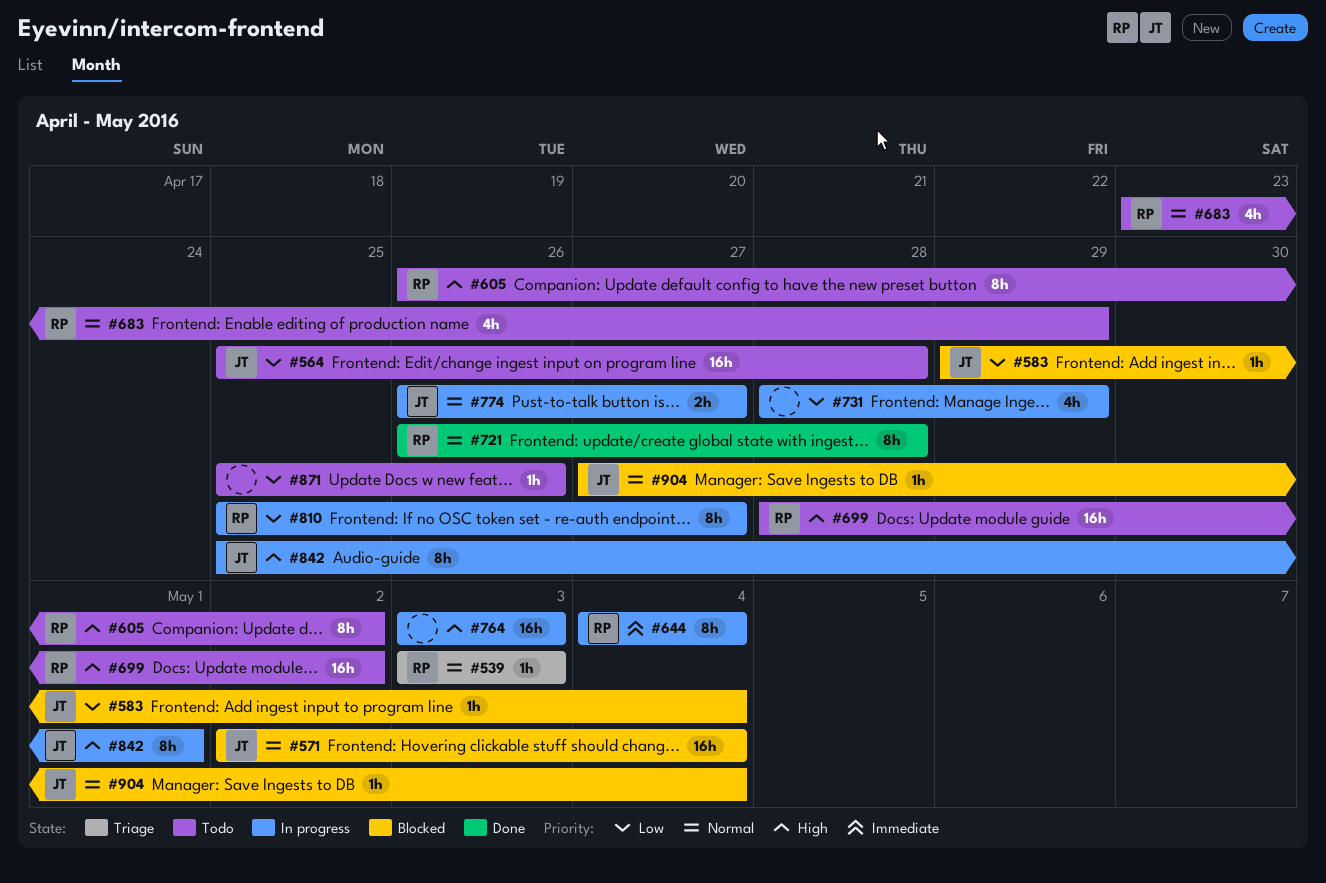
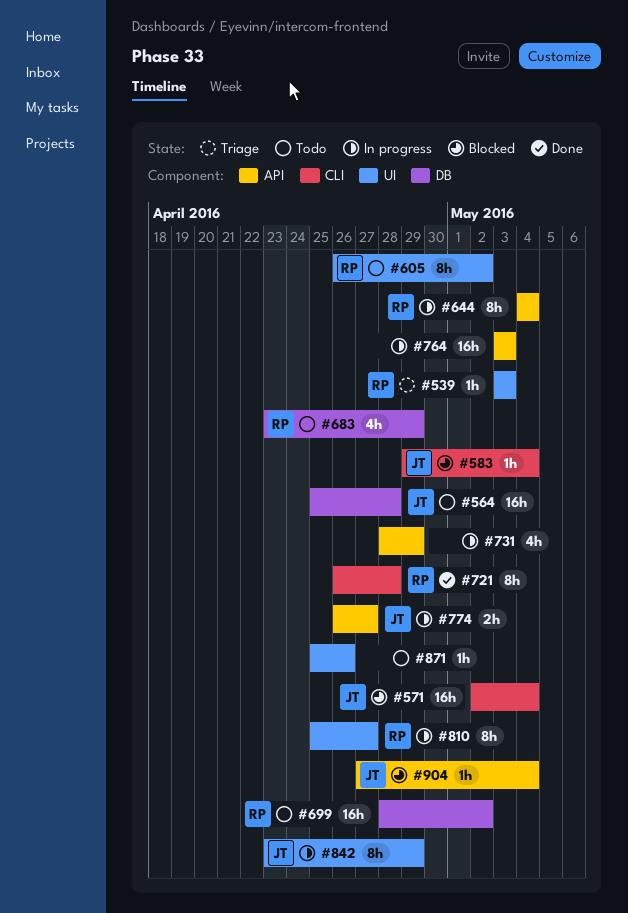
#842, start: Apr 25 -> Apr 23
#842, due: May 1 -> Apr 29

